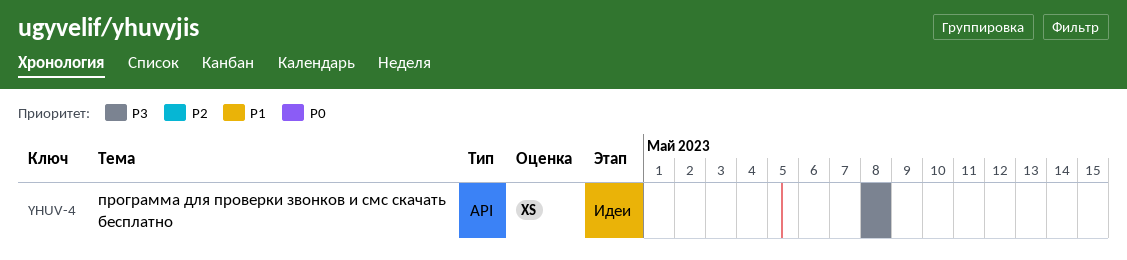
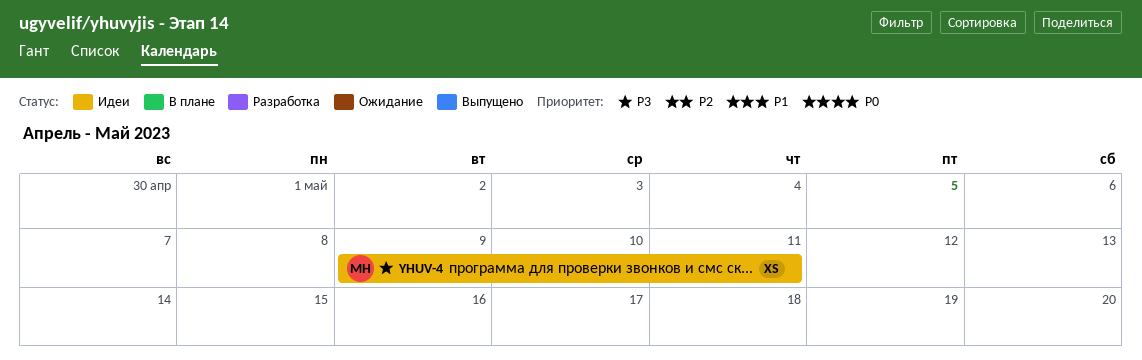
YHUV-4, start: May 8 -> May 9
YHUV-4, due: May 8 -> May 11

